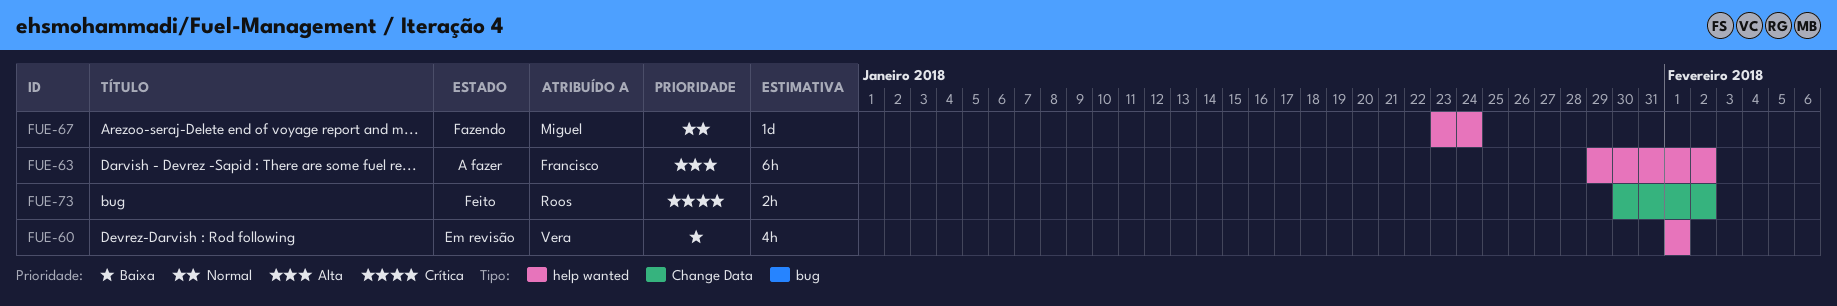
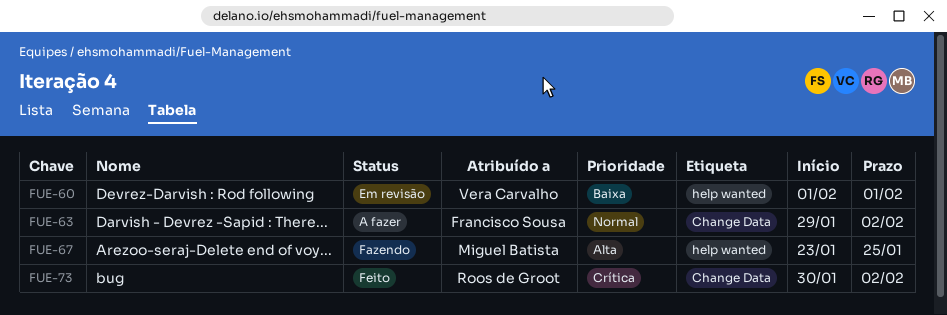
FUE-63, priority: Alta -> Normal
FUE-63, label: help wanted -> Change Data
FUE-67, priority: Normal -> Alta
FUE-67, due: Jan 24 -> Jan 25

